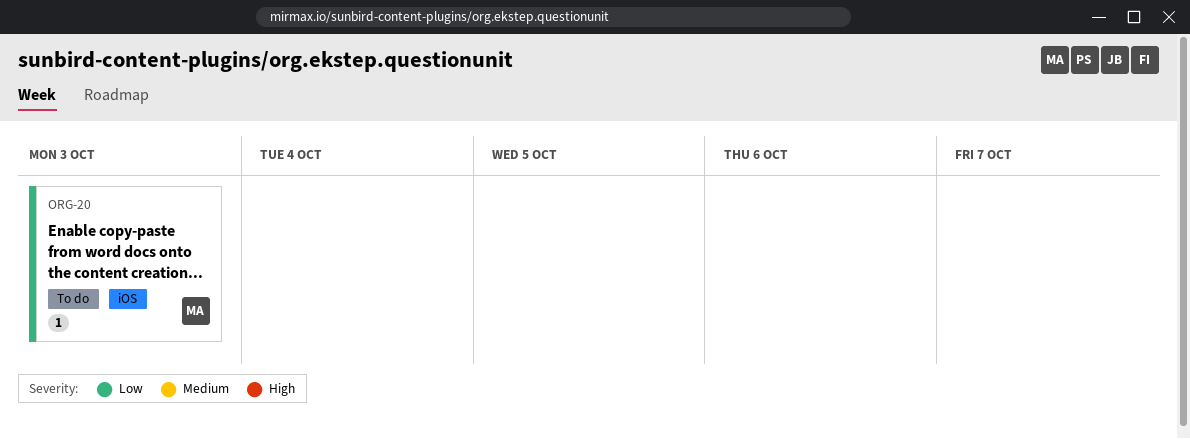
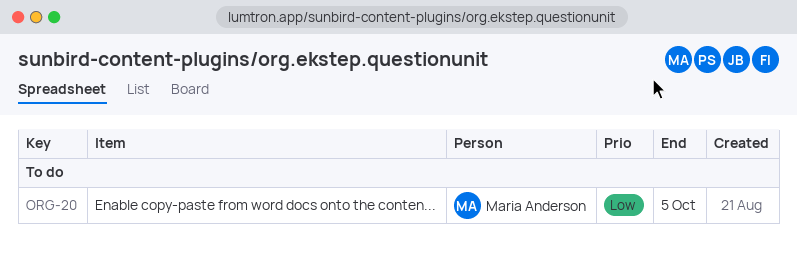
ORG-20, due: Oct 3 -> Oct 5

